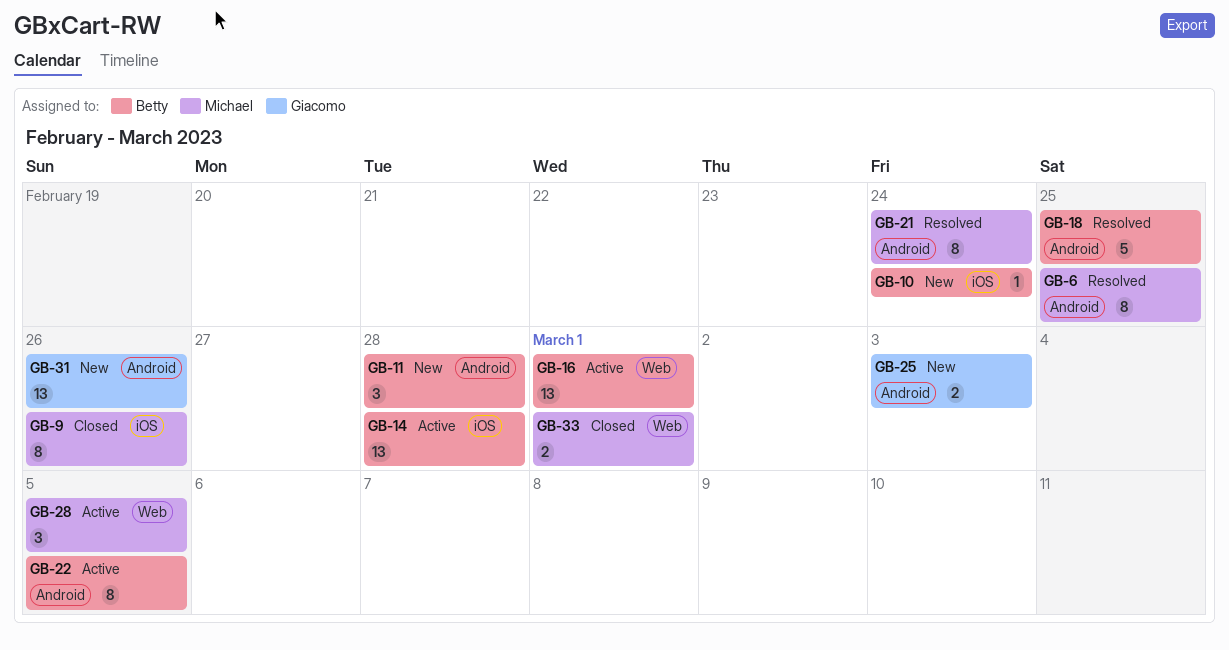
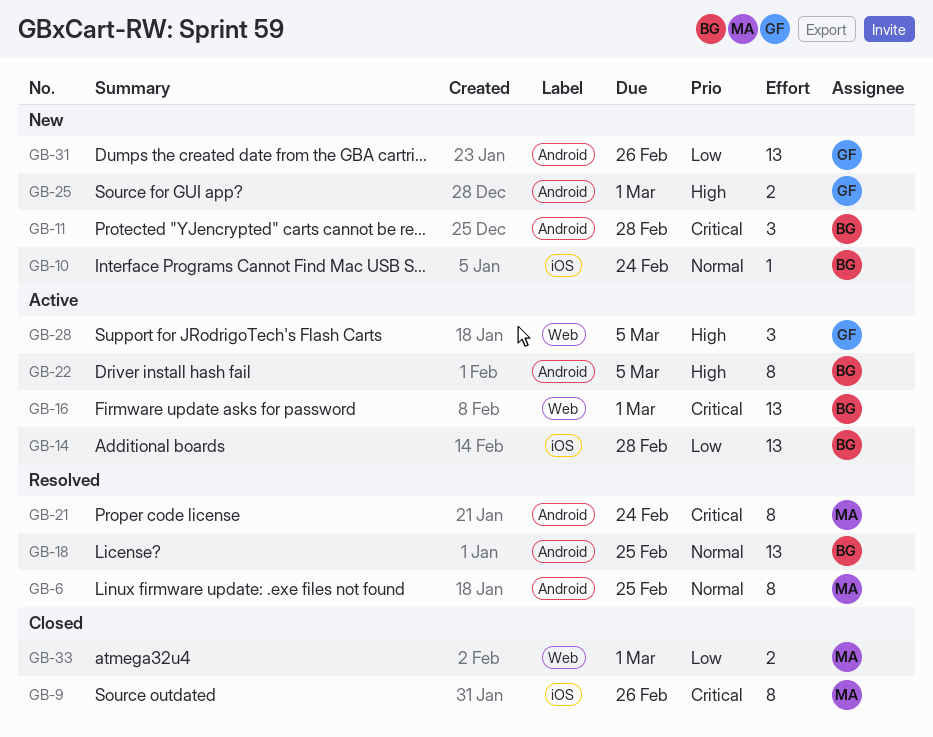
GB-18, estimate: 5 -> 13
GB-25, due: Mar 3 -> Mar 1
GB-28, owner: Michael -> Giacomo

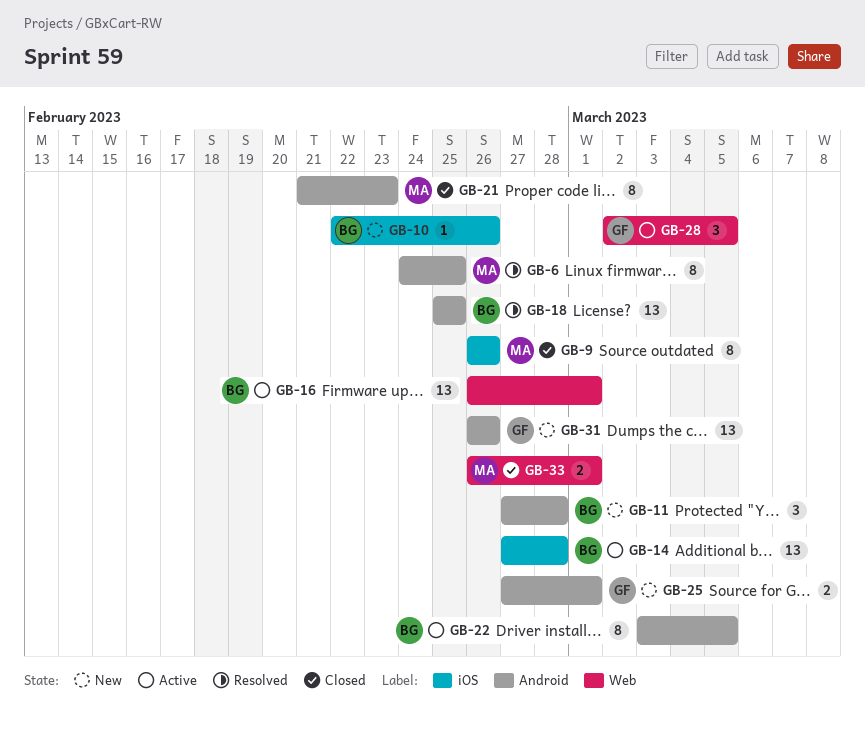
GB-10, due: Feb 24 -> Feb 26
GB-21, status: Resolved -> Closed
GB-21, due: Feb 24 -> Feb 23

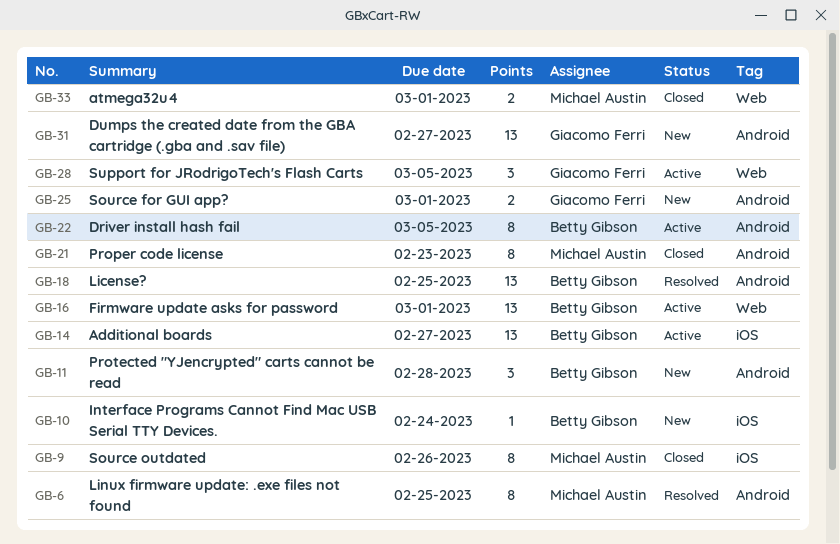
GB-10, due: Feb 26 -> Feb 24
GB-14, due: Feb 28 -> Feb 27
GB-31, due: Feb 26 -> Feb 27

